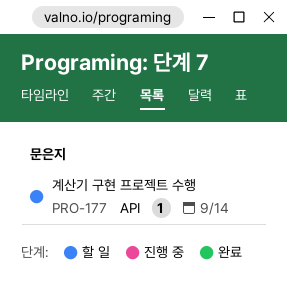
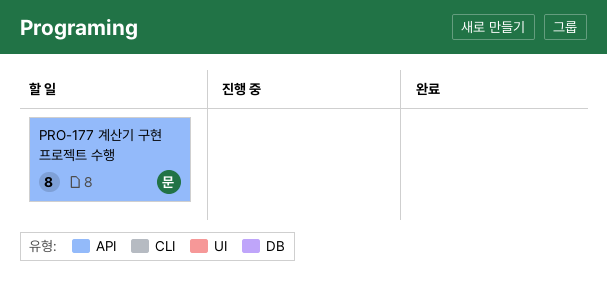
PRO-177, estimate: 1 -> 8

